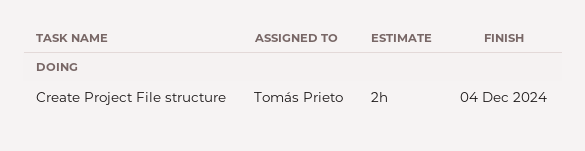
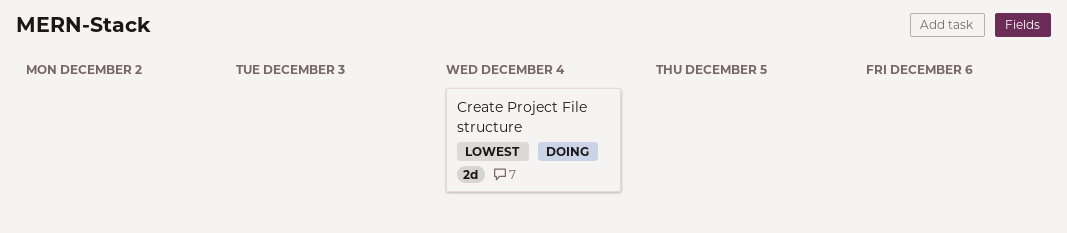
Create Project File structure, estimate: 2h -> 2d

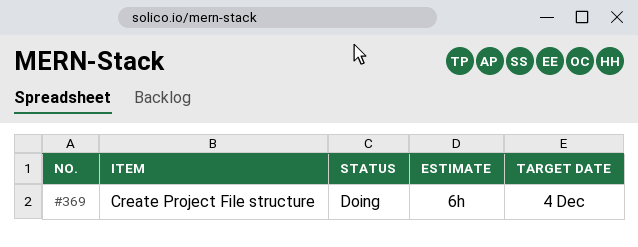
Create Project File structure, estimate: 2d -> 6h

